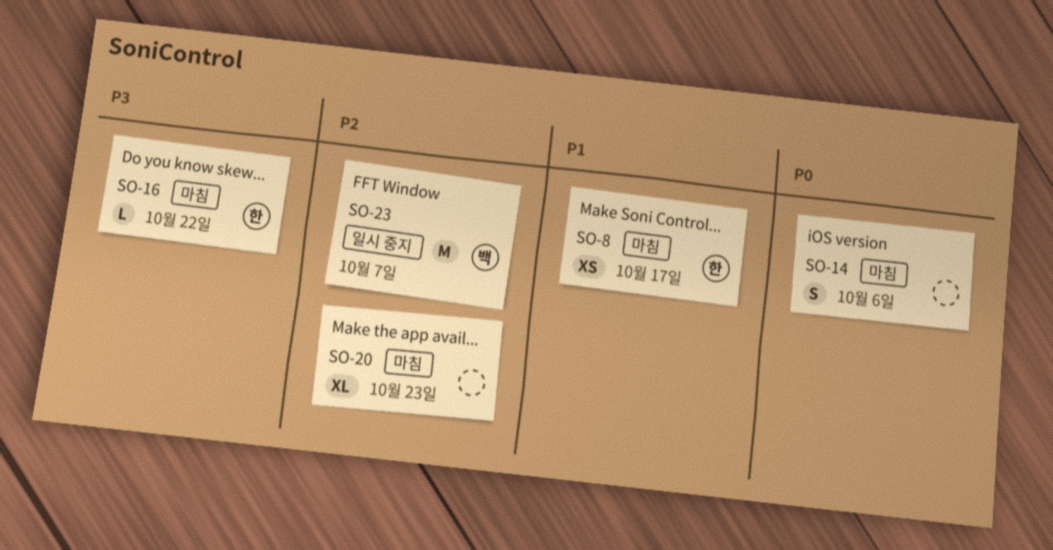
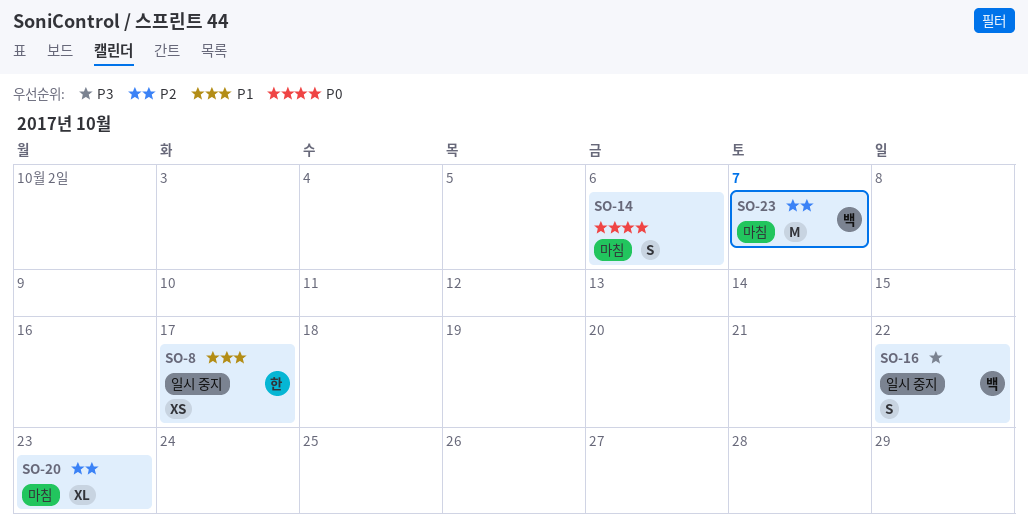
SO-8, status: 마침 -> 일시 중지
SO-16, status: 마침 -> 일시 중지
SO-16, owner: 한 -> 백
SO-16, estimate: L -> S
SO-23, status: 일시 중지 -> 마침

